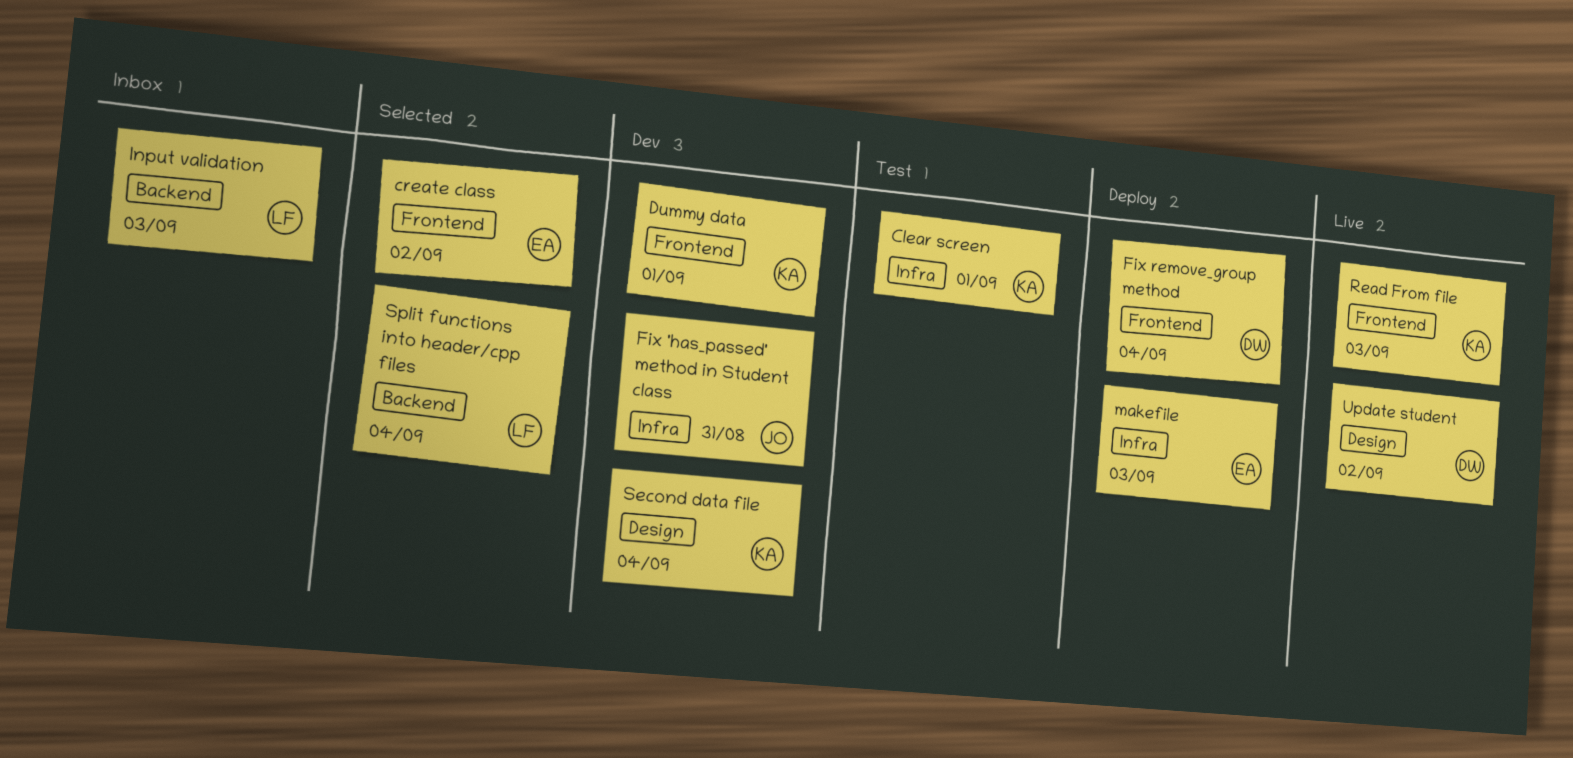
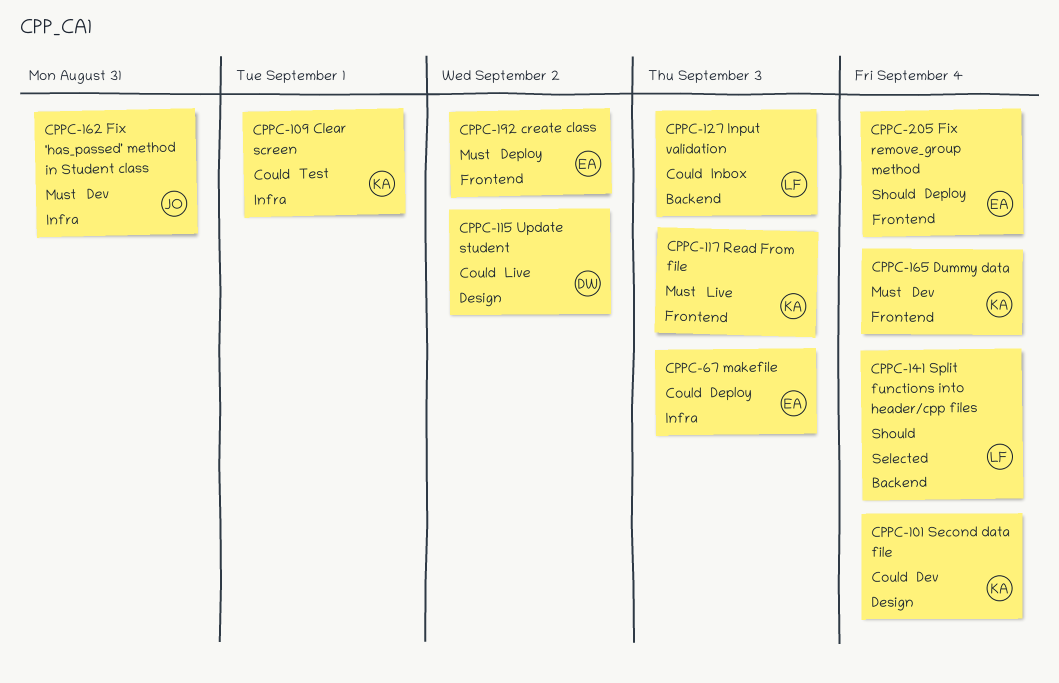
create class, status: Selected -> Deploy
Dummy data, due: Sep 1 -> Sep 4
Fix remove_group method, owner: DW -> EA

